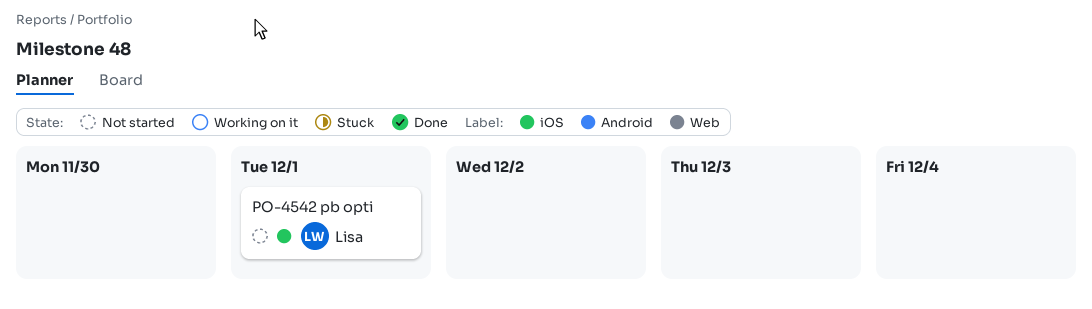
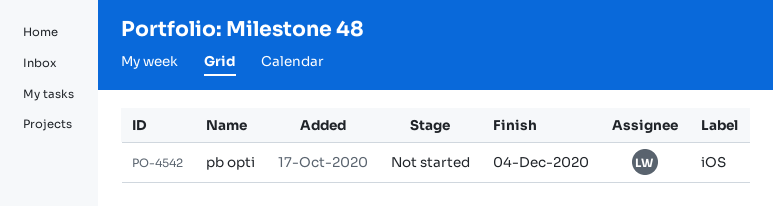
PO-4542, due: Dec 1 -> Dec 4

